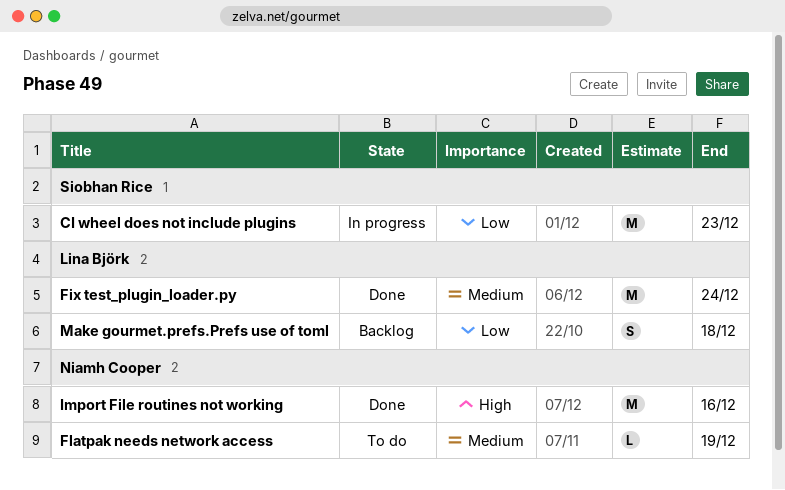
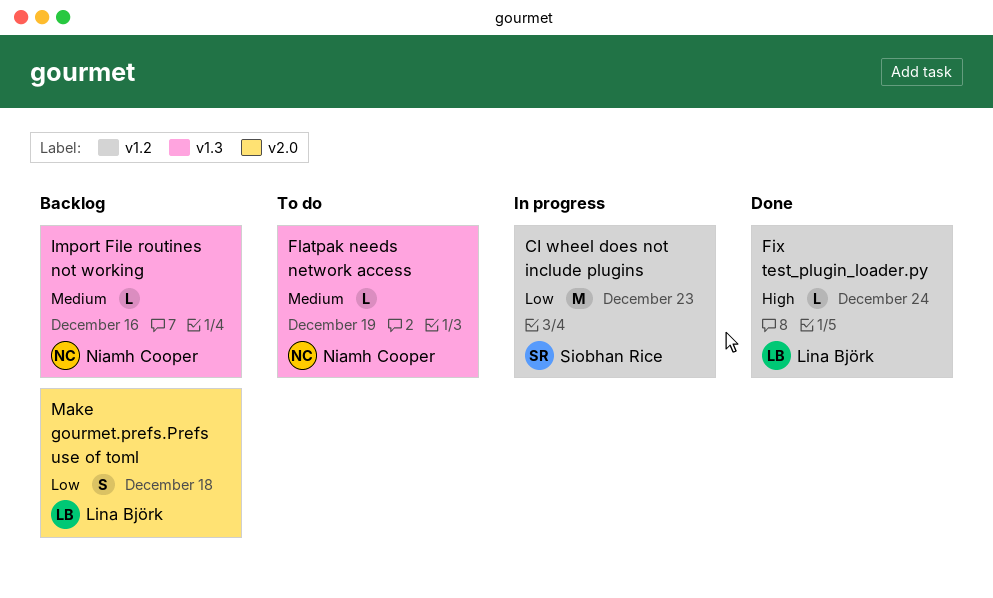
Fix test_plugin_loader.py, priority: Medium -> High
Fix test_plugin_loader.py, estimate: M -> L
Import File routines not working, status: Done -> Backlog
Import File routines not working, priority: High -> Medium
Import File routines not working, estimate: M -> L

